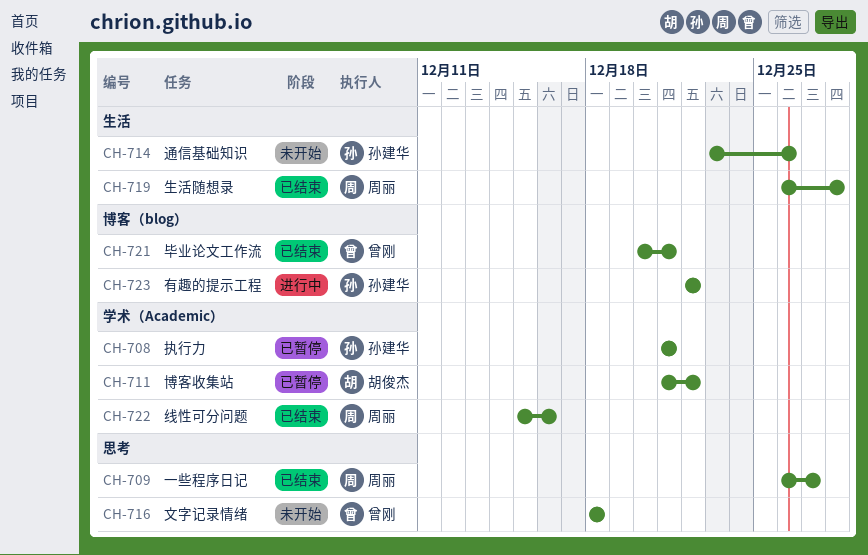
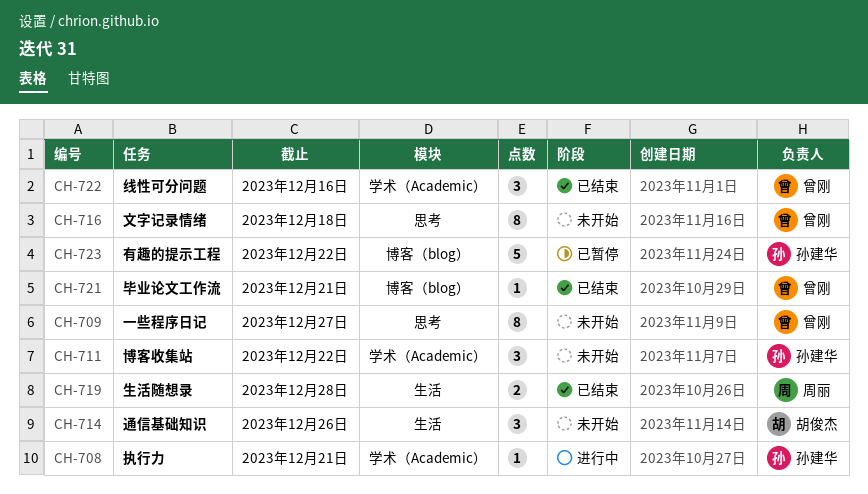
CH-708, status: 已暂停 -> 进行中
CH-709, status: 已结束 -> 未开始
CH-709, owner: 周丽 -> 曾刚
CH-711, status: 已暂停 -> 未开始
CH-711, owner: 胡俊杰 -> 孙建华
CH-714, owner: 孙建华 -> 胡俊杰
CH-722, owner: 周丽 -> 曾刚
CH-723, status: 进行中 -> 已暂停

